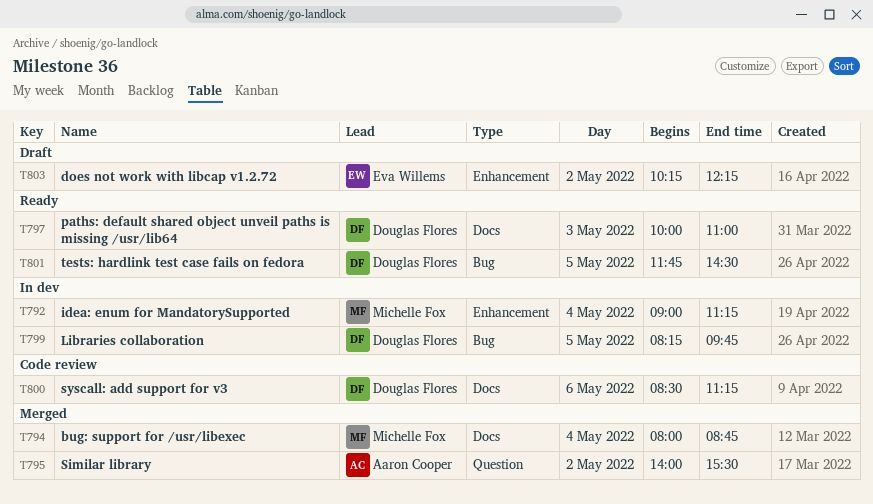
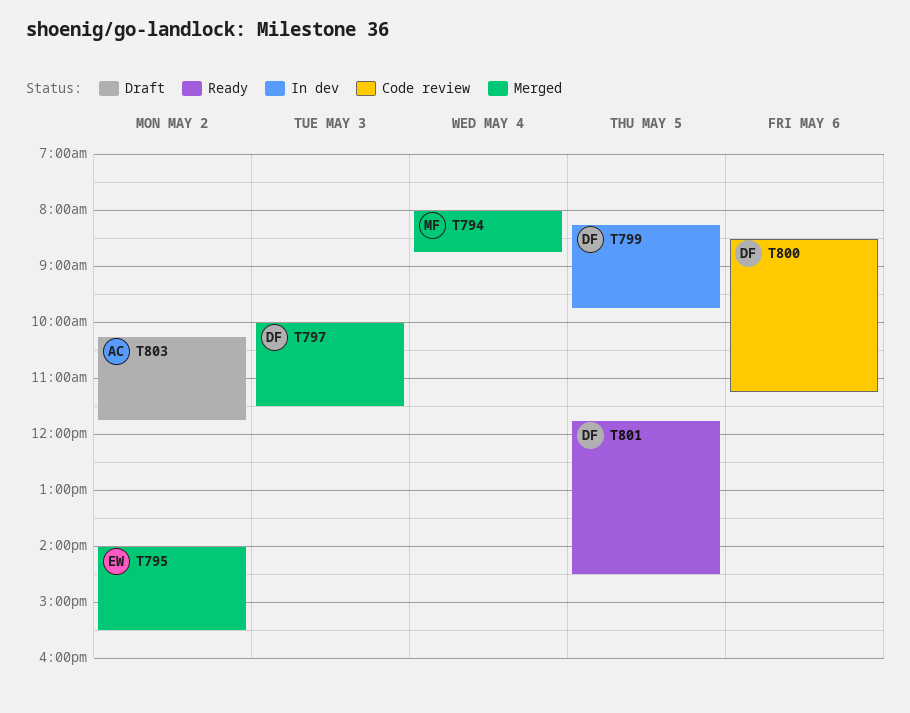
T792: present -> none
T795, owner: Aaron Cooper -> Eva Willems
T797, status: Ready -> Merged
T797, ends: 11:00 -> 11:30
T803, owner: Eva Willems -> Aaron Cooper
T803, ends: 12:15 -> 11:45

